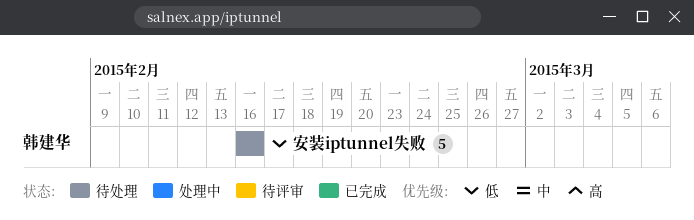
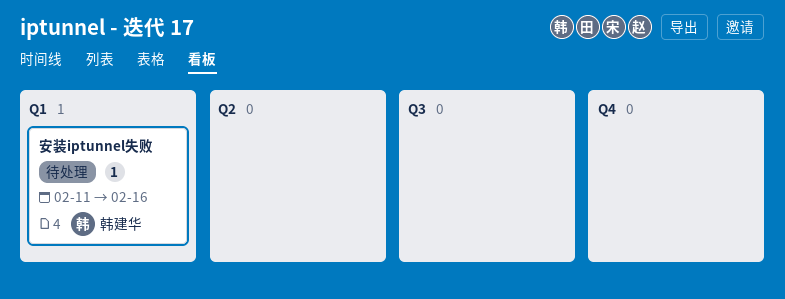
安装iptunnel失败, estimate: 5 -> 1
安装iptunnel失败, start: Feb 16 -> Feb 11

